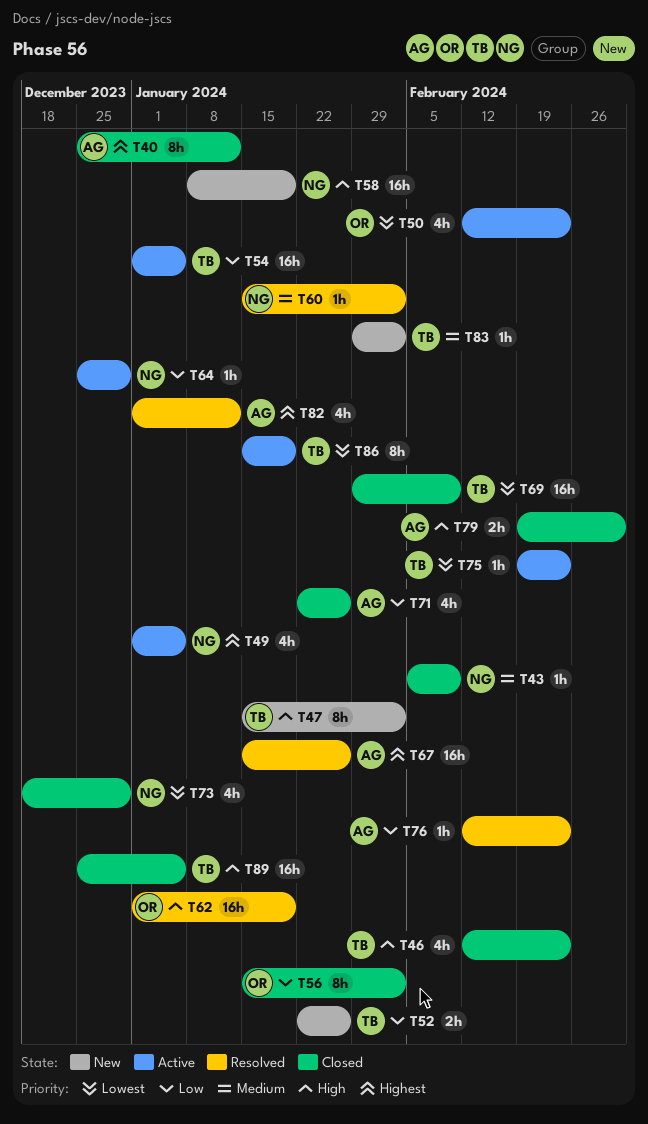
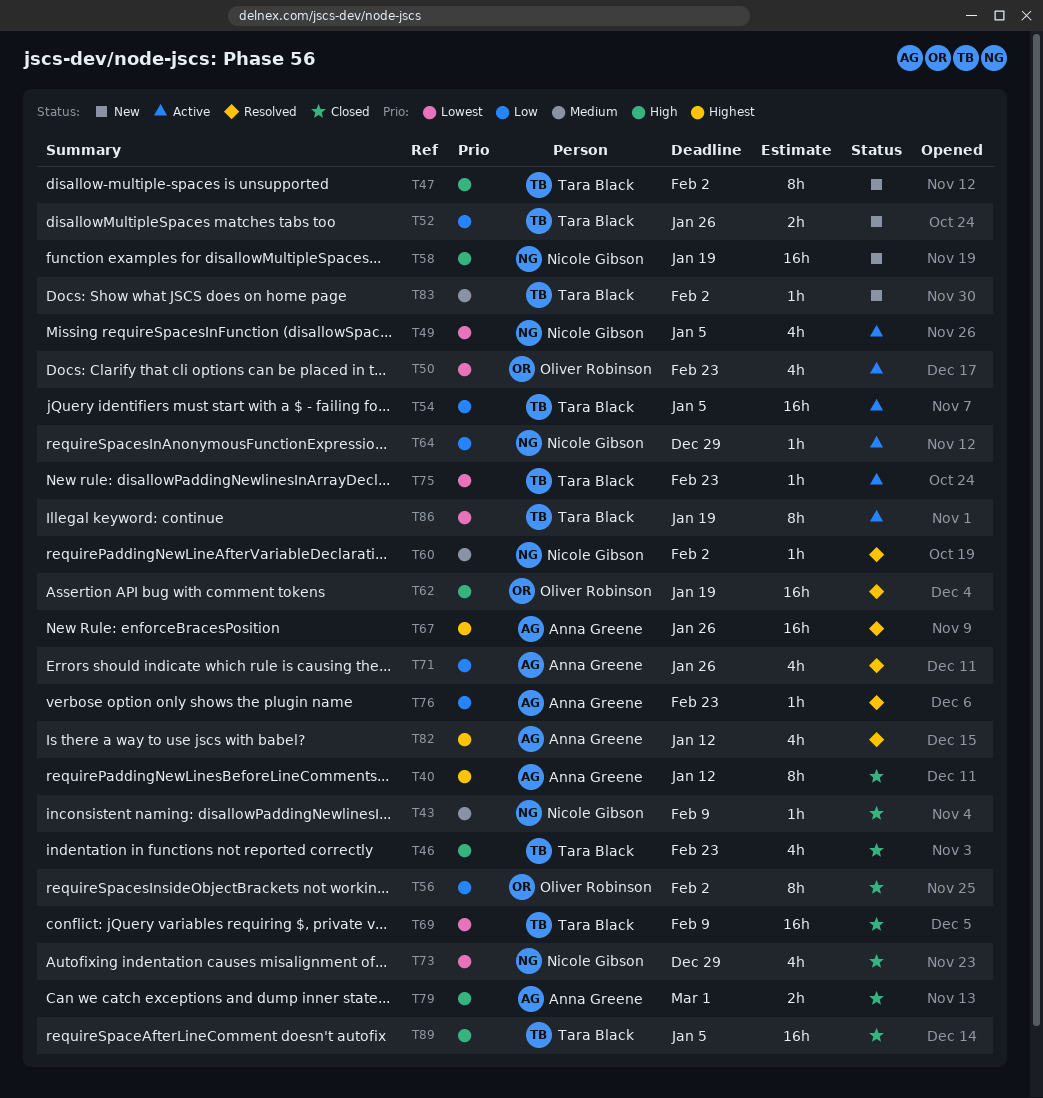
T49, priority: Highest -> Lowest
T71, status: Closed -> Resolved

